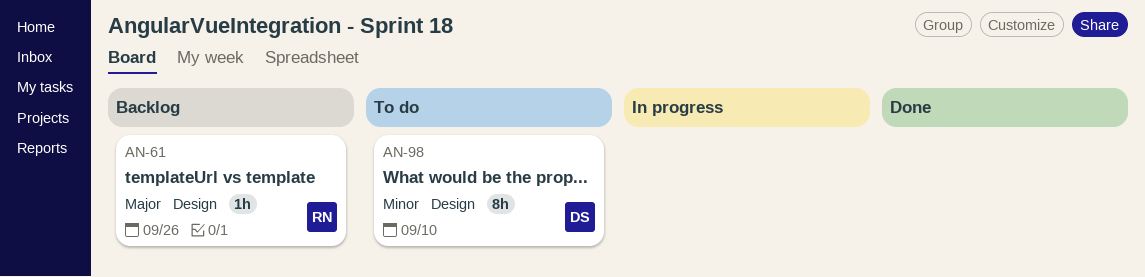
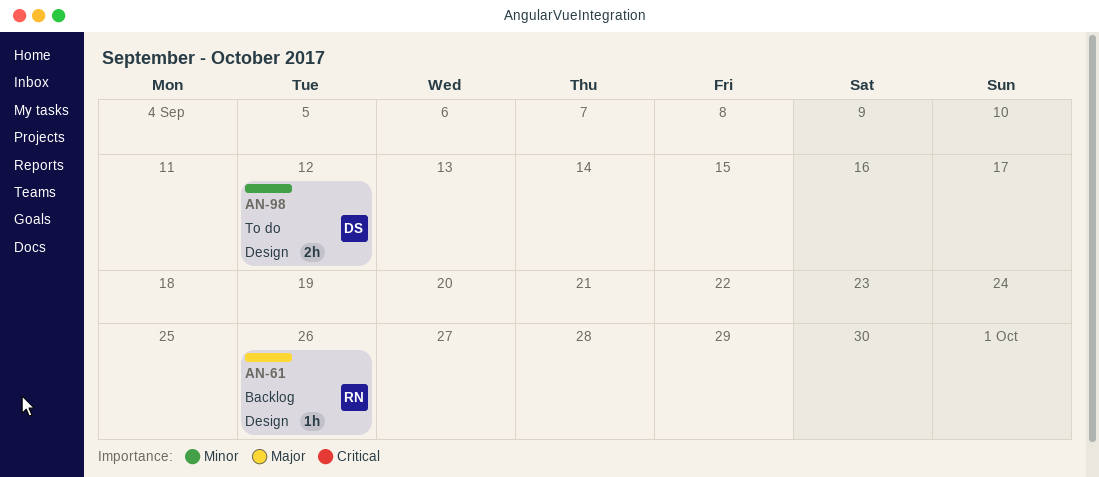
AN-98, estimate: 8h -> 2h
AN-98, due: Sep 10 -> Sep 12

